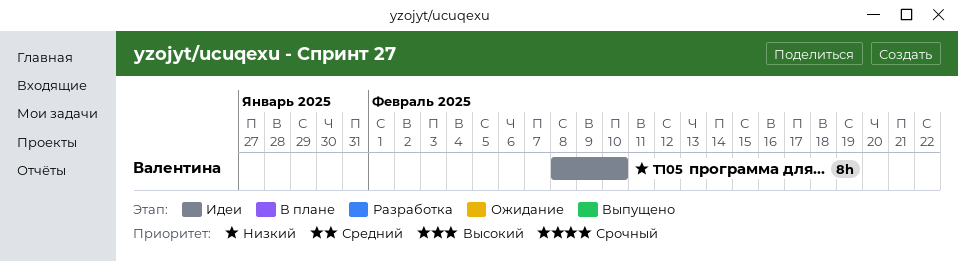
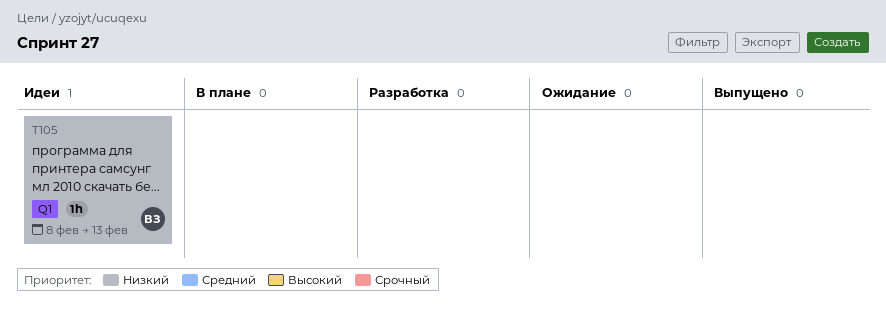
T105, estimate: 8h -> 1h
T105, due: Feb 10 -> Feb 13

